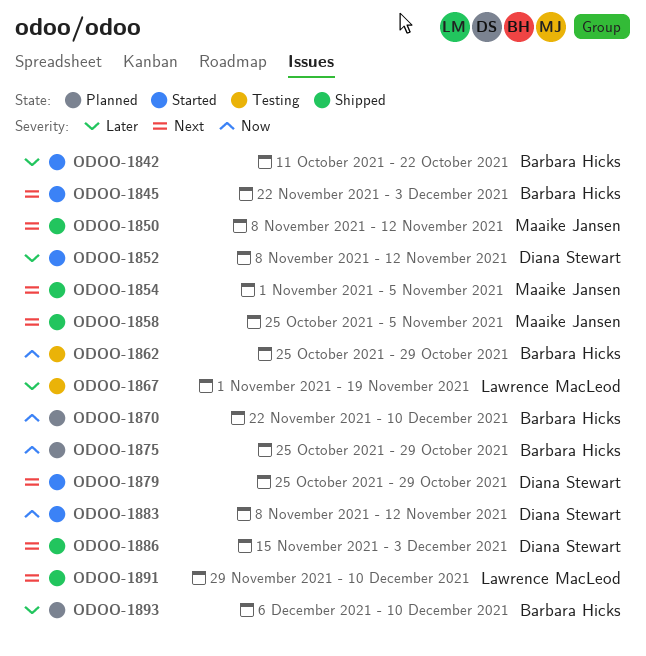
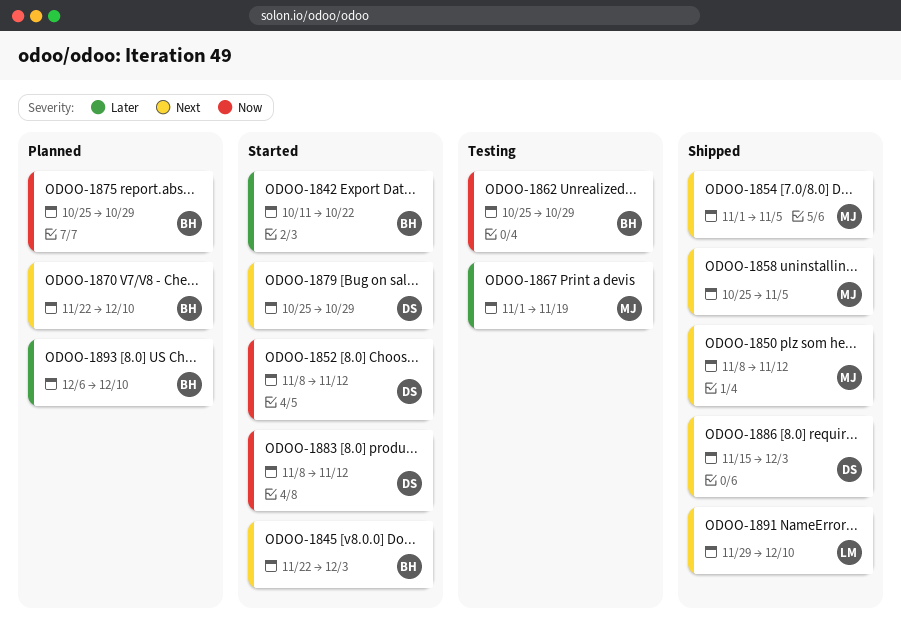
ODOO-1852, priority: Later -> Now
ODOO-1867, owner: Lawrence MacLeod -> Maaike Jansen
ODOO-1870, priority: Now -> Next

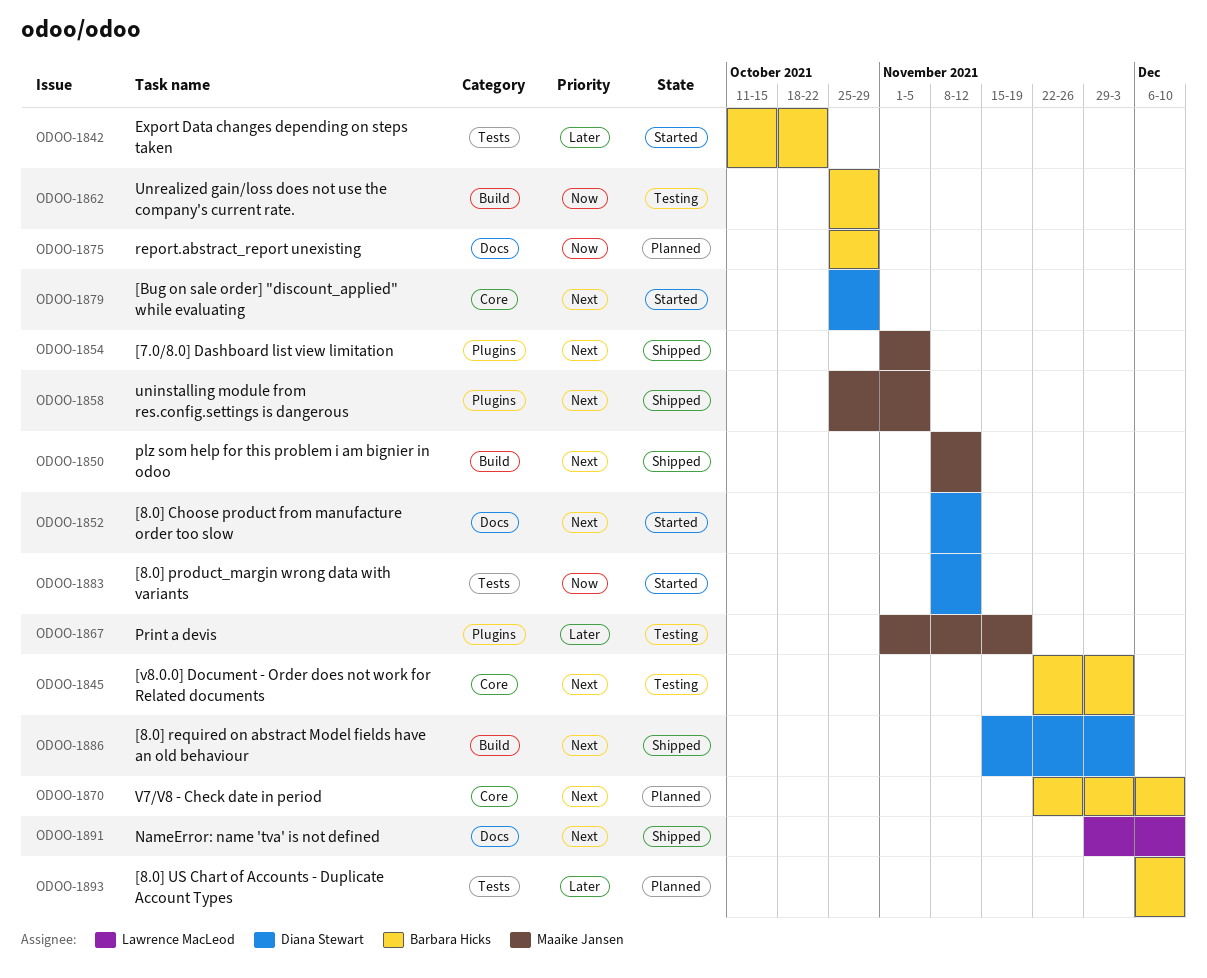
ODOO-1845, status: Started -> Testing
ODOO-1852, priority: Now -> Next

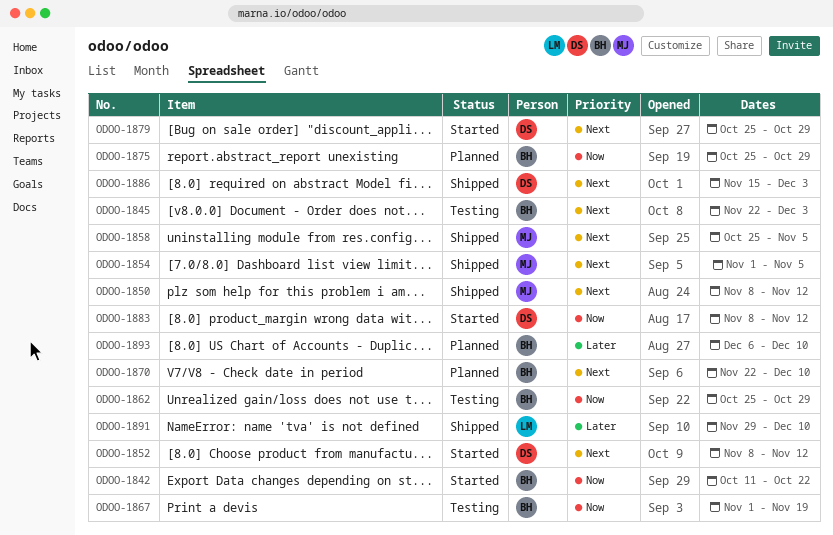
ODOO-1842, priority: Later -> Now
ODOO-1867, owner: Maaike Jansen -> Barbara Hicks
ODOO-1867, priority: Later -> Now
ODOO-1891, priority: Next -> Later

